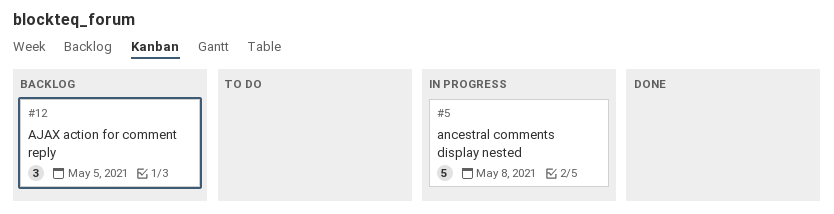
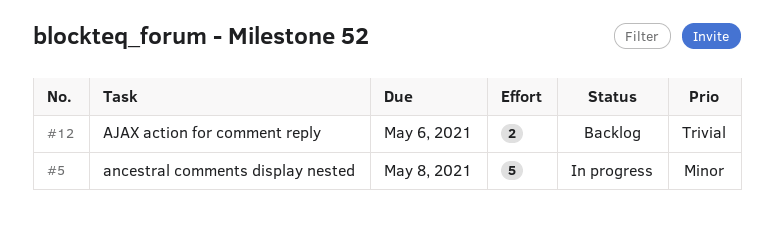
#12, estimate: 3 -> 2
#12, due: May 5 -> May 6

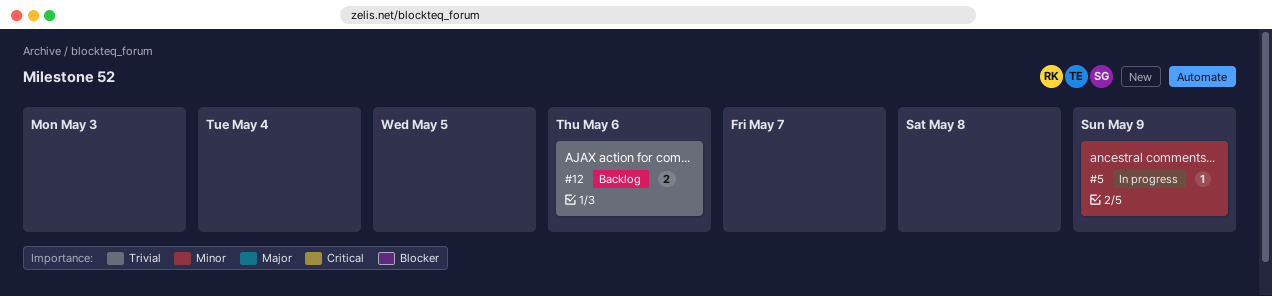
#5, estimate: 5 -> 1
#5, due: May 8 -> May 9

